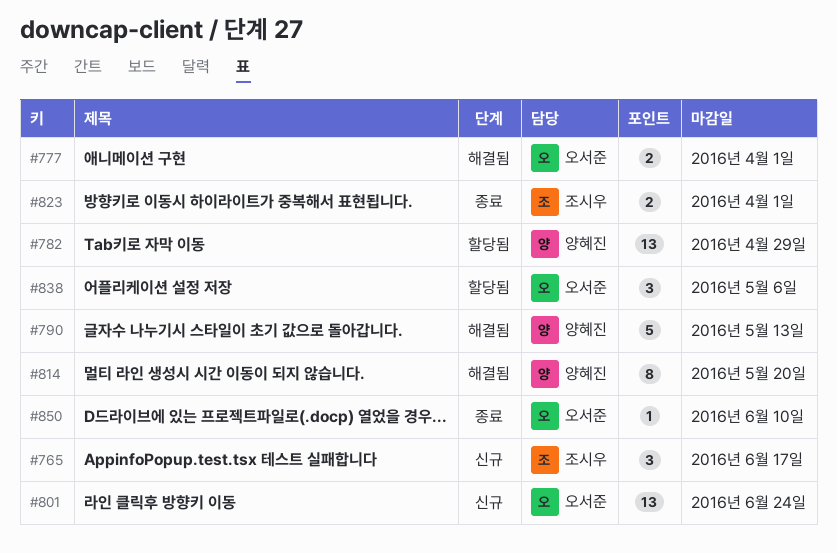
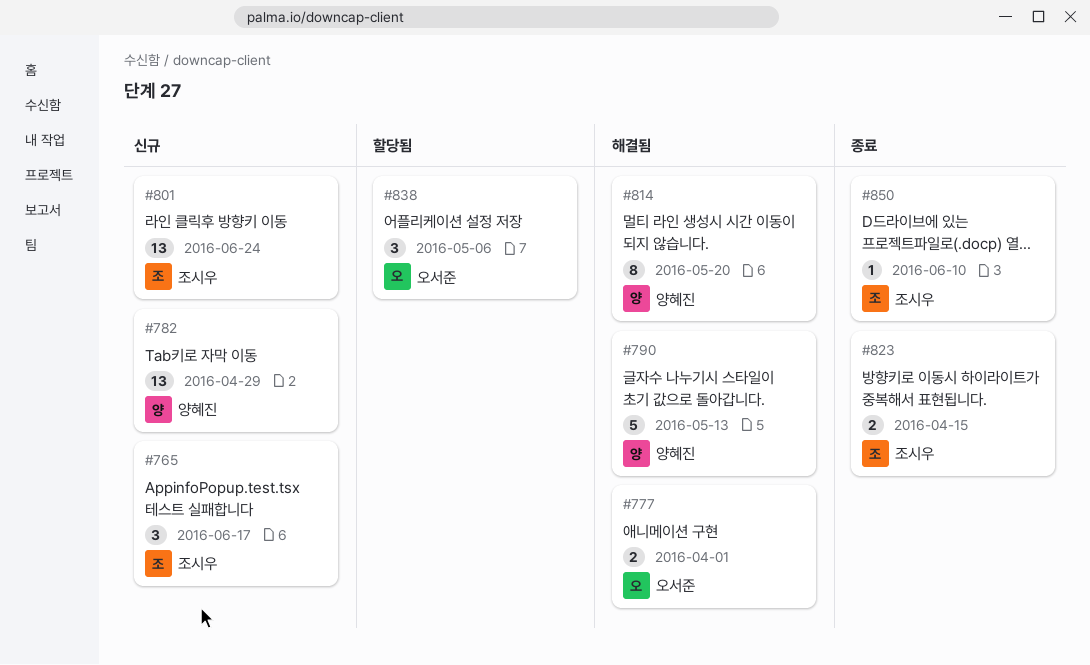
#782, status: 할당됨 -> 신규
#801, owner: 오서준 -> 조시우
#823, due: Apr 1 -> Apr 15
#850, owner: 오서준 -> 조시우

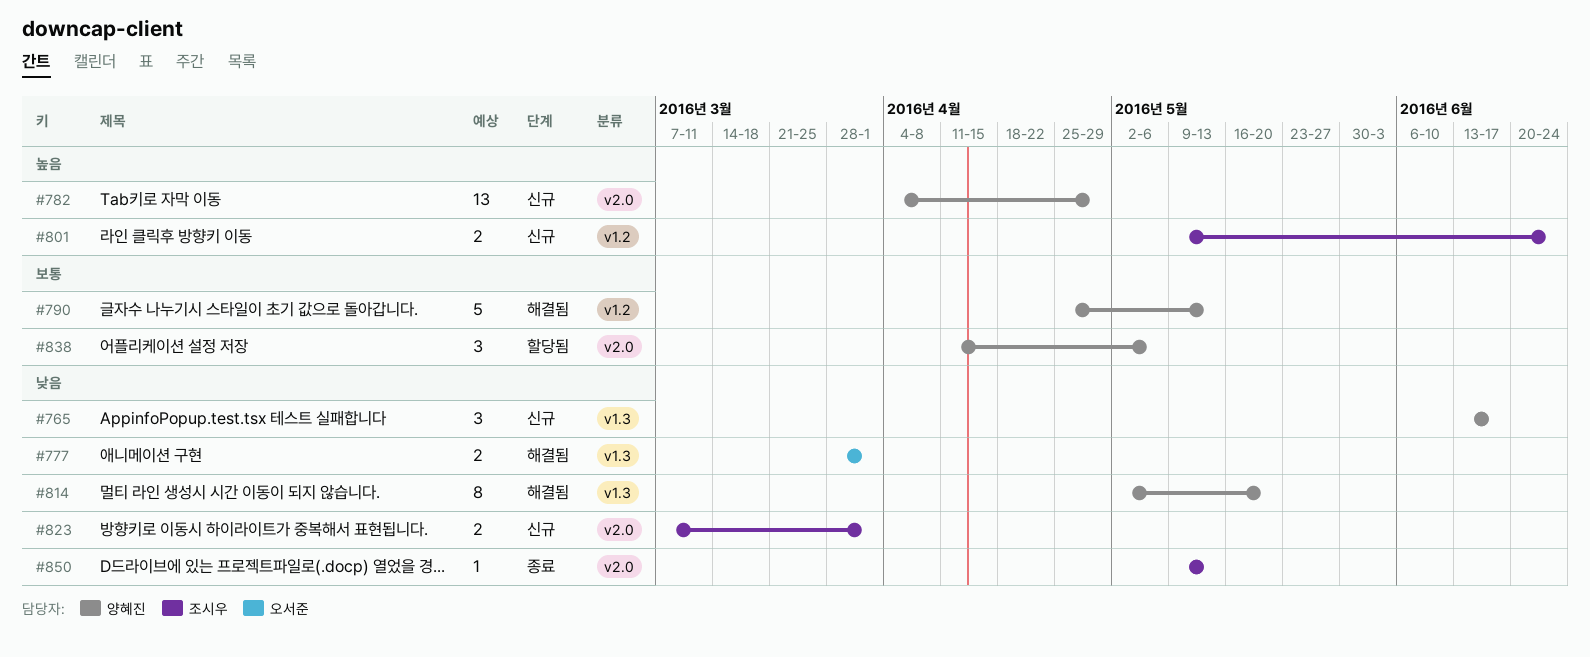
#765, owner: 조시우 -> 양혜진
#801, estimate: 13 -> 2
#823, status: 종료 -> 신규
#823, due: Apr 15 -> Apr 1
#838, owner: 오서준 -> 양혜진
#850, due: Jun 10 -> May 13

